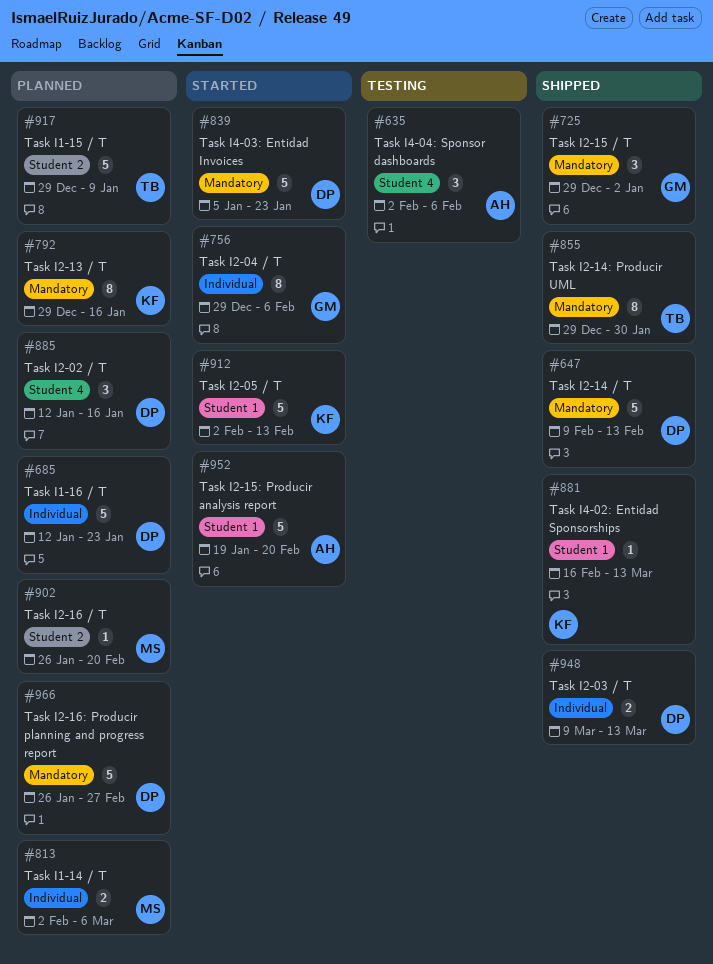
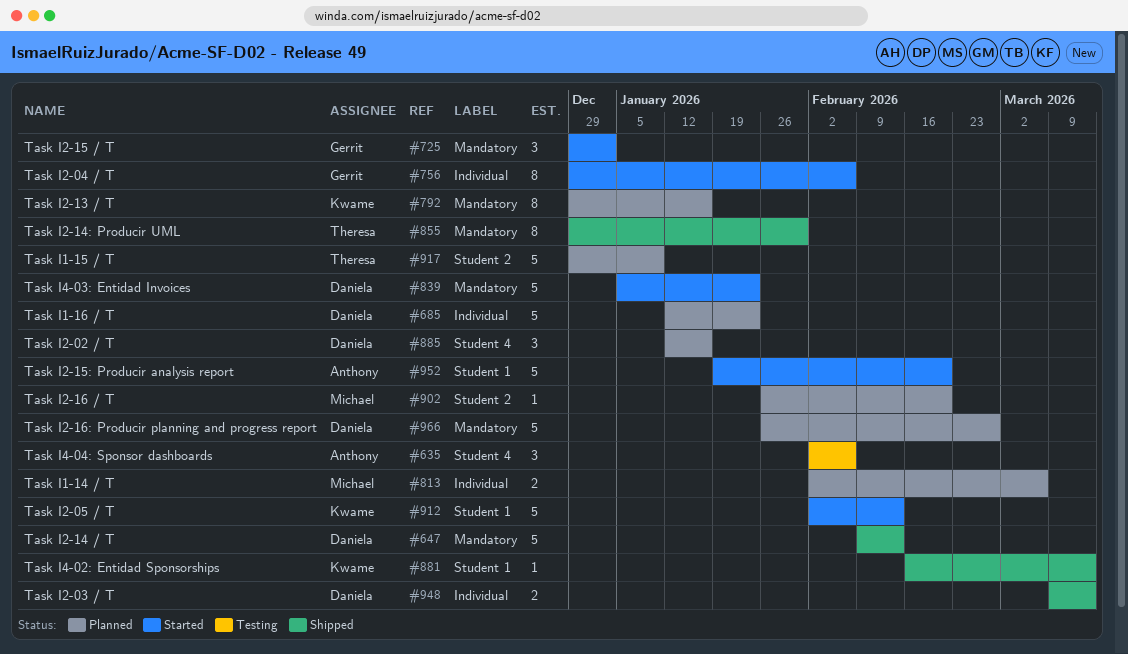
#725, status: Shipped -> Started

